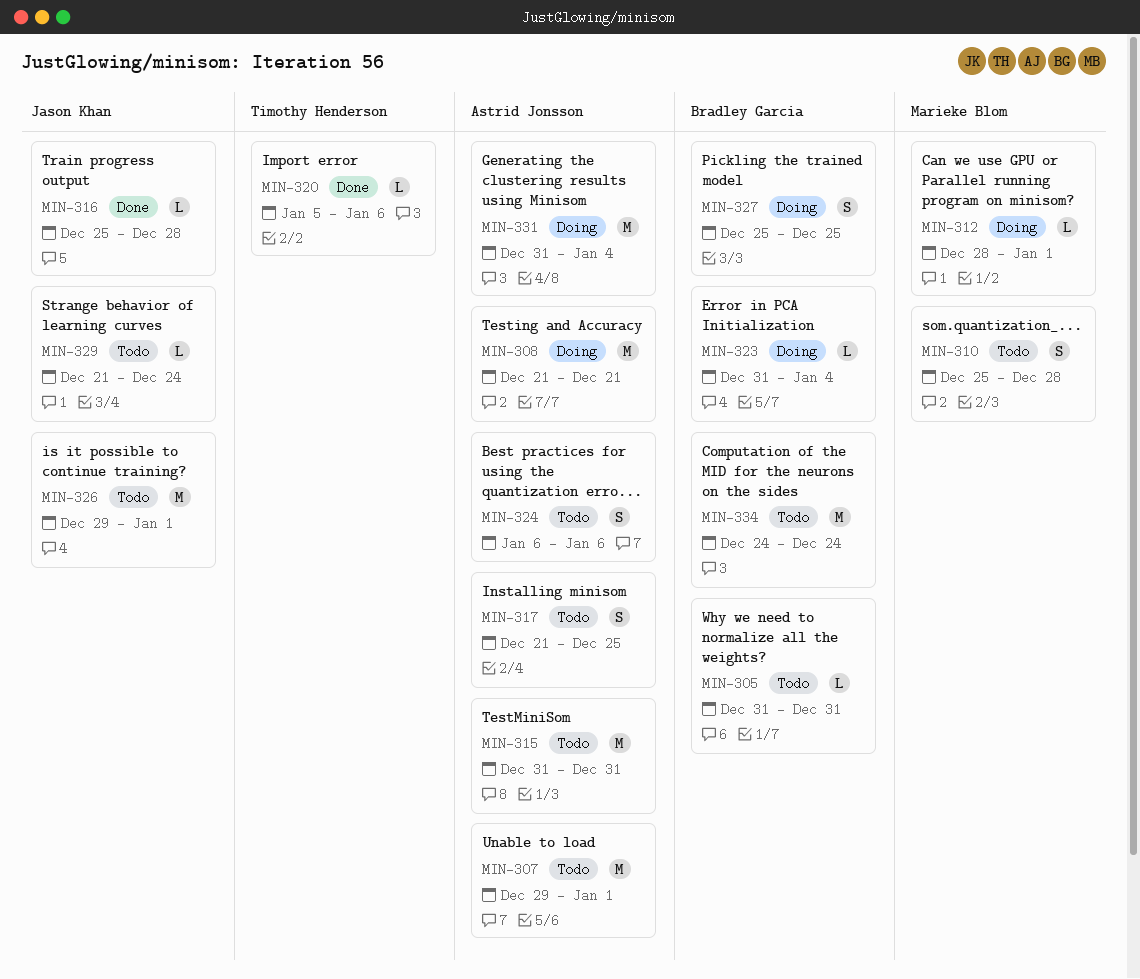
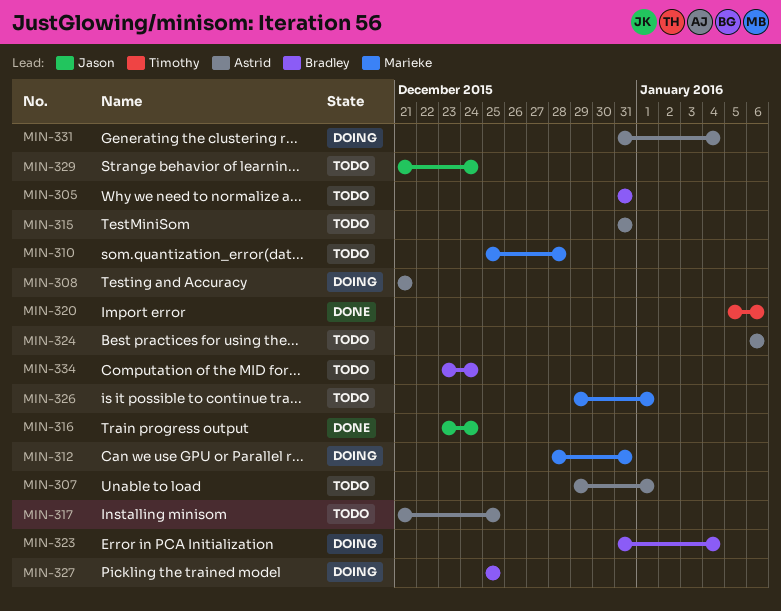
MIN-312, due: Jan 1 -> Dec 31
MIN-316, start: Dec 25 -> Dec 23
MIN-316, due: Dec 28 -> Dec 24
MIN-326, owner: Jason Khan -> Marieke Blom
MIN-334, start: Dec 24 -> Dec 23

